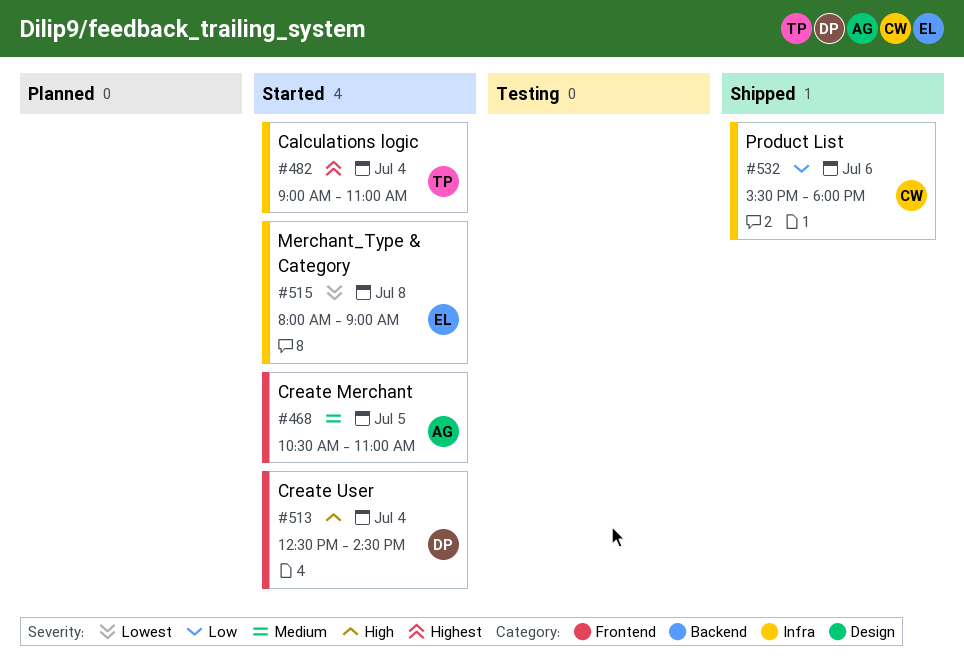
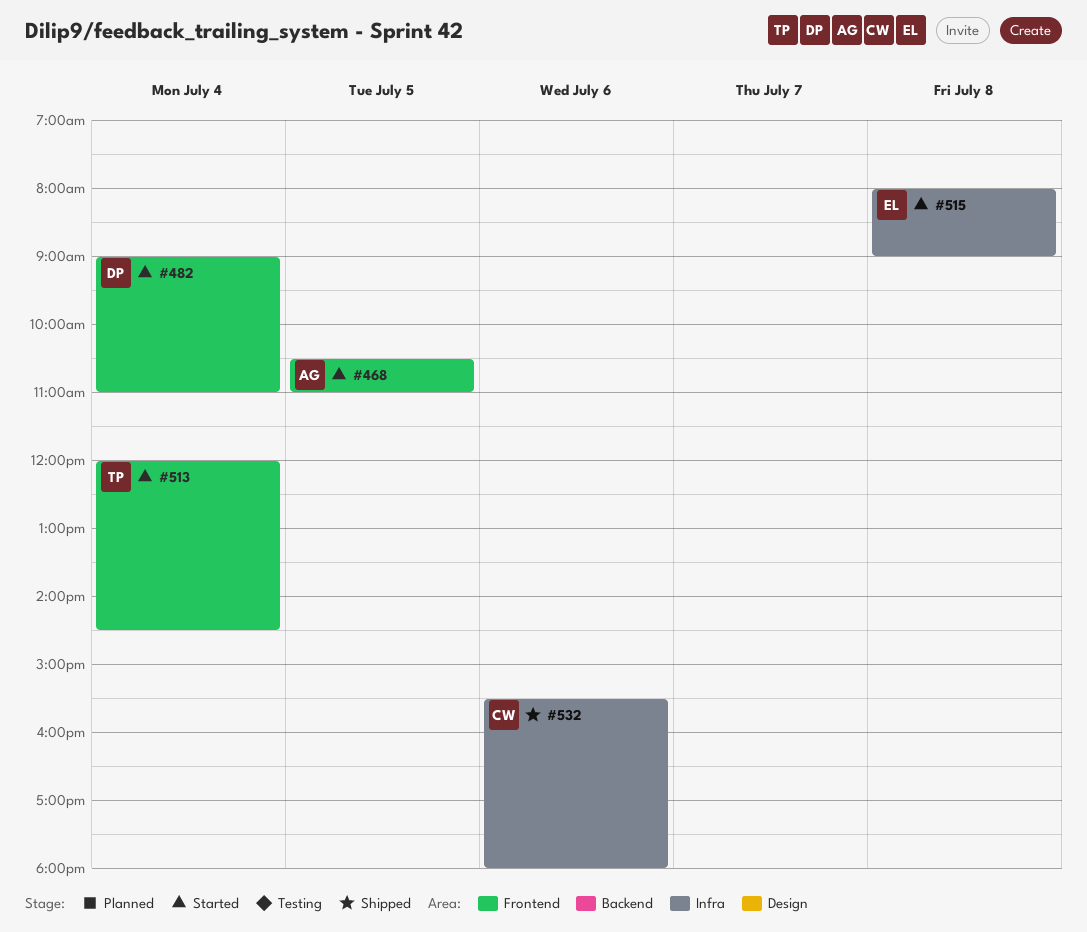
#482, owner: TP -> DP
#482, label: Infra -> Frontend
#513, owner: DP -> TP
#513, begins: 12:30 -> 12:00

